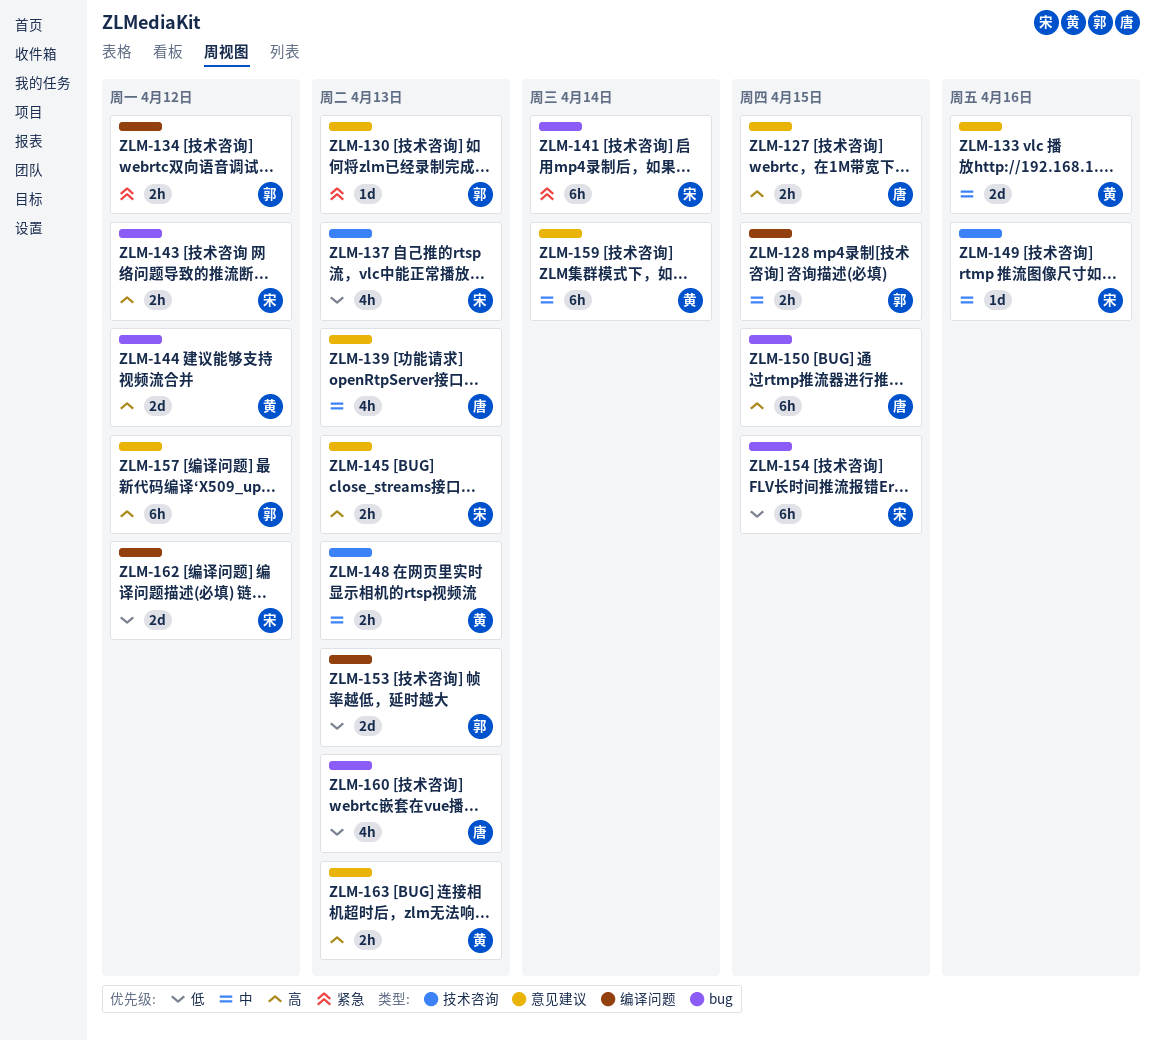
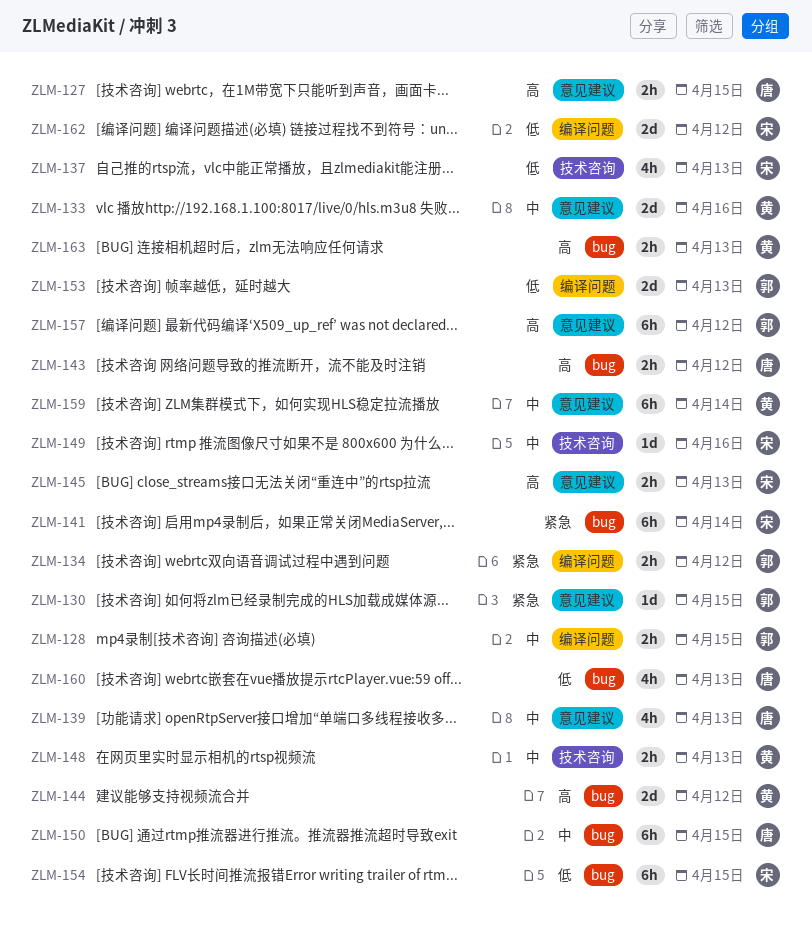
ZLM-130, due: Apr 13 -> Apr 15
ZLM-143, owner: 宋 -> 唐
ZLM-150, priority: 高 -> 中
ZLM-163, label: 意见建议 -> bug

